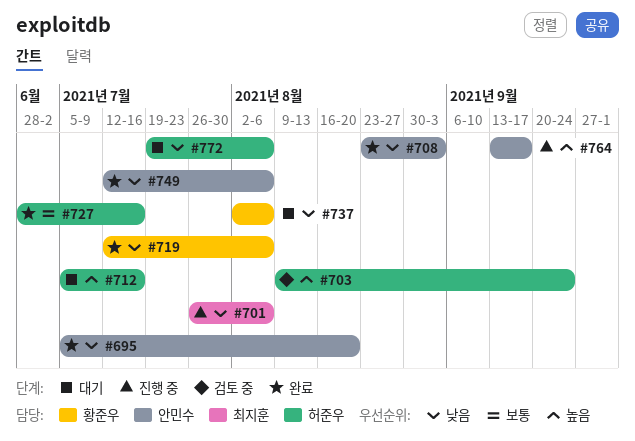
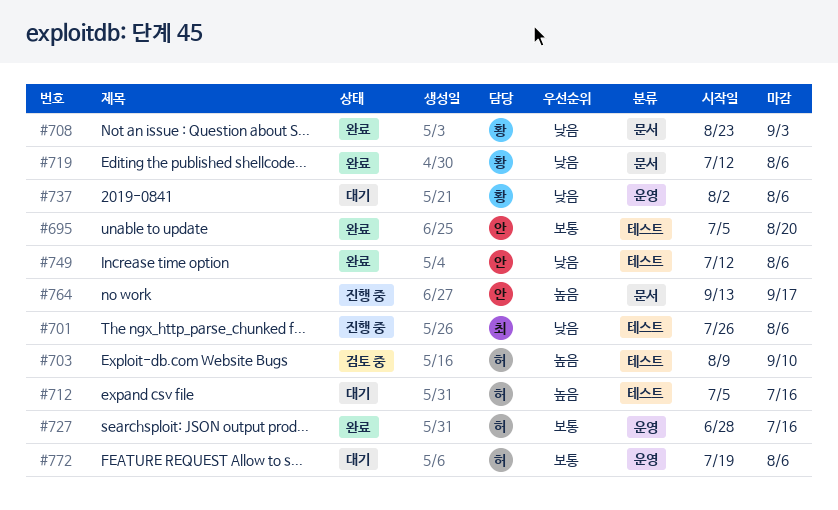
#695, priority: 낮음 -> 보통
#703, due: Sep 24 -> Sep 10
#708, owner: 안민수 -> 황준우
#772, priority: 낮음 -> 보통

